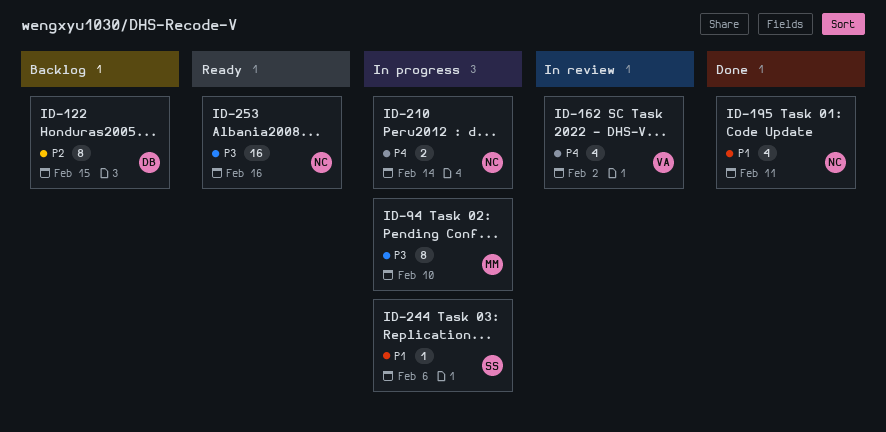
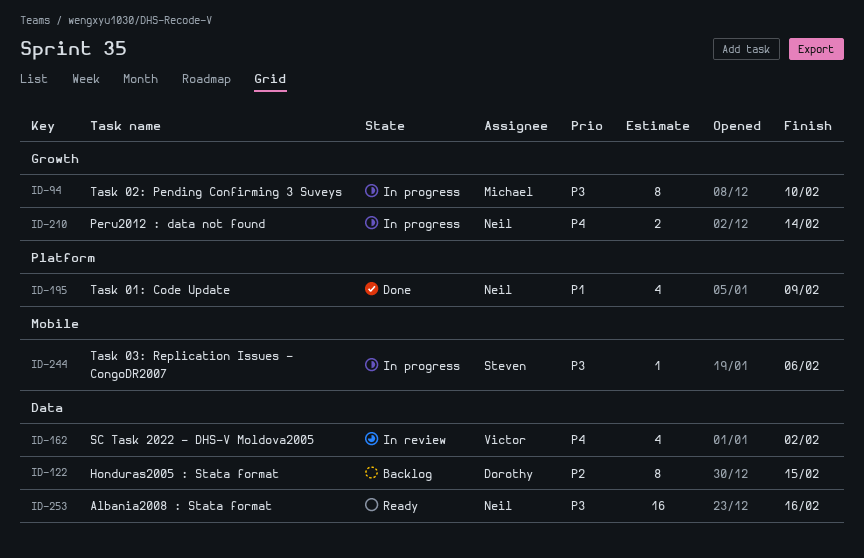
ID-195, due: Feb 11 -> Feb 9
ID-244, priority: P1 -> P3

